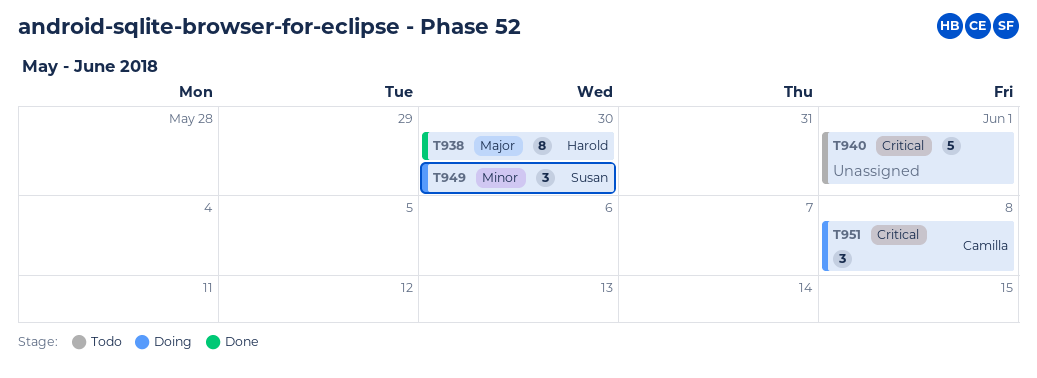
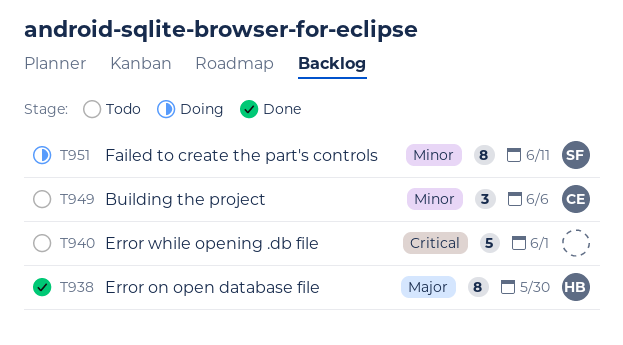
T949, status: Doing -> Todo
T949, owner: Susan -> Camilla
T949, due: May 30 -> Jun 6
T951, owner: Camilla -> Susan
T951, priority: Critical -> Minor
T951, estimate: 3 -> 8
T951, due: Jun 8 -> Jun 11

